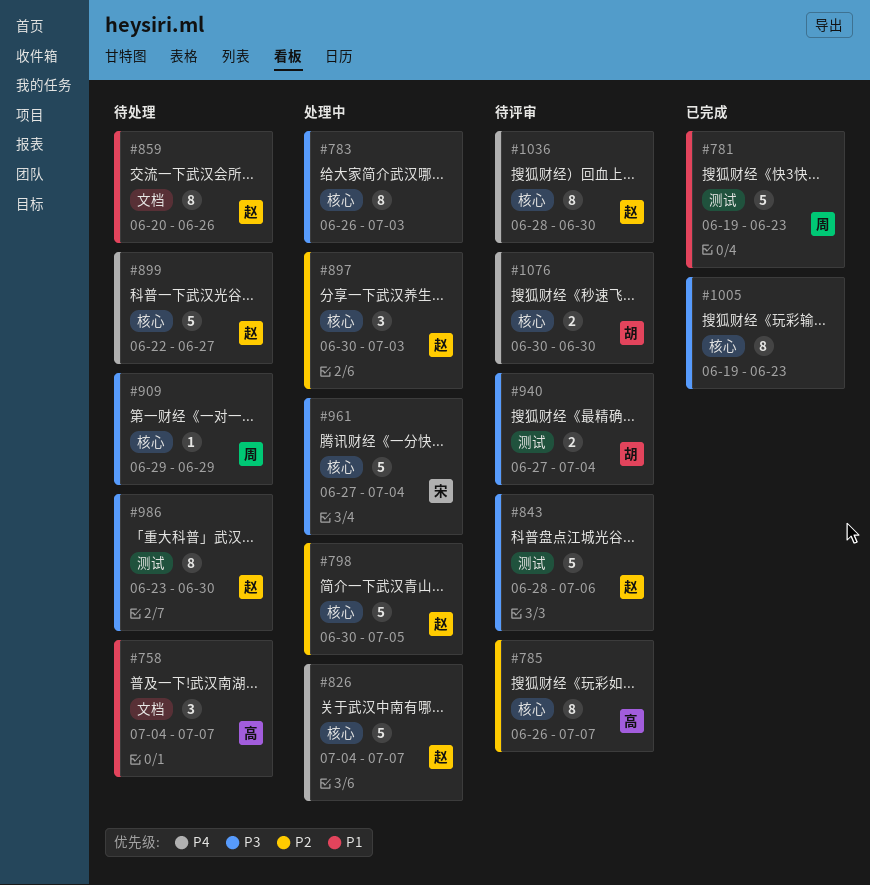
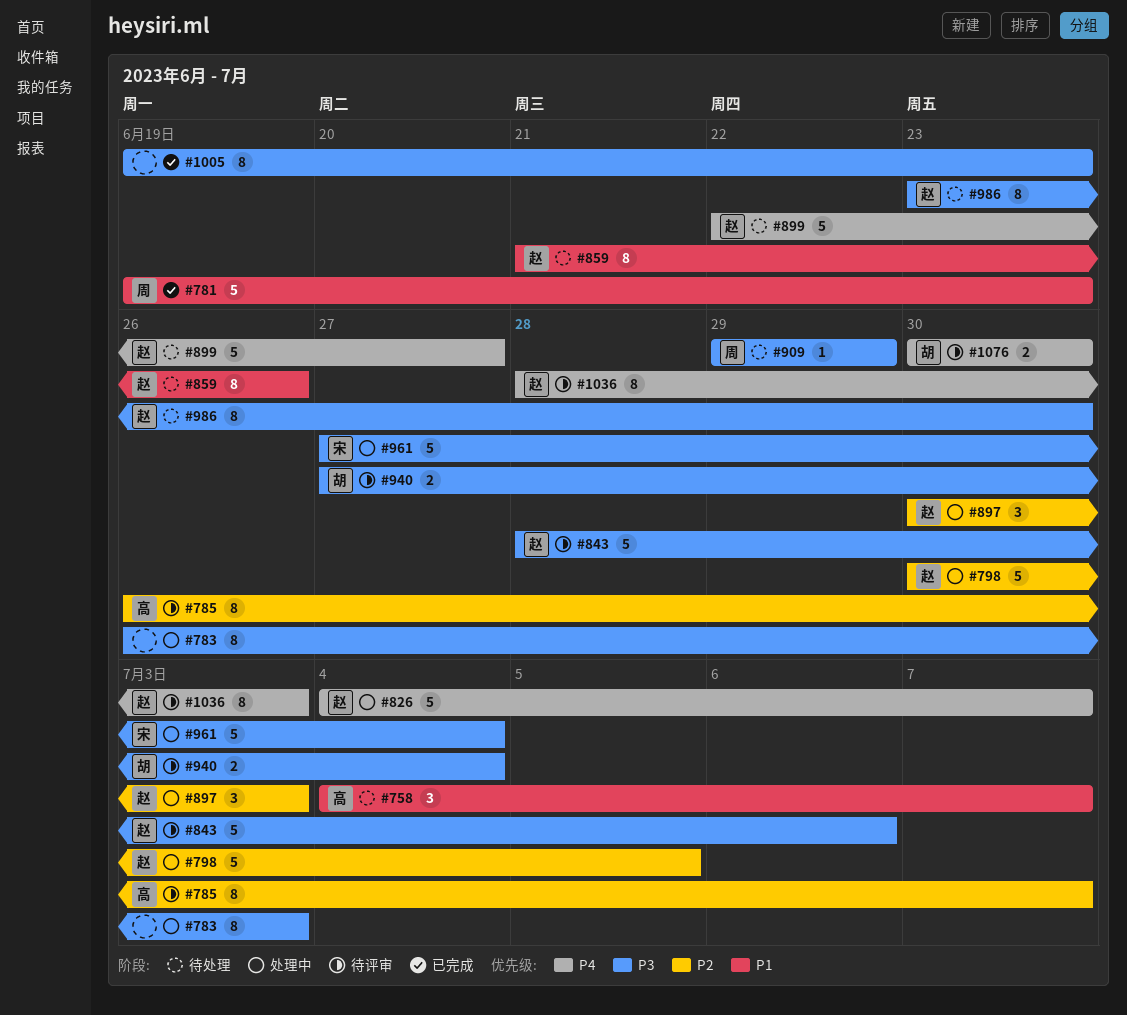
#859, start: Jun 20 -> Jun 21
#1036, due: Jun 30 -> Jul 3

